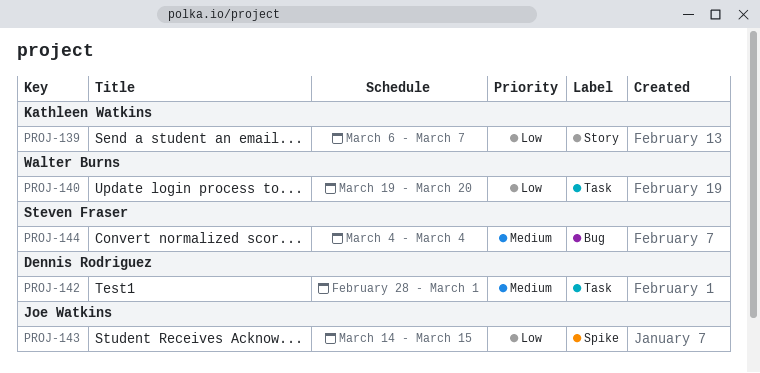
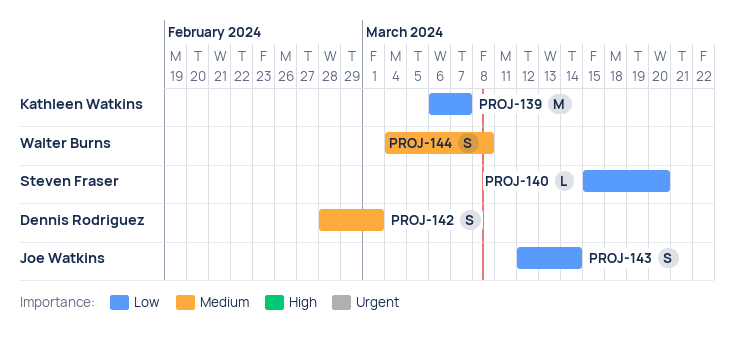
PROJ-140, owner: Walter Burns -> Steven Fraser
PROJ-140, start: Mar 19 -> Mar 15
PROJ-143, start: Mar 14 -> Mar 12
PROJ-143, due: Mar 15 -> Mar 14
PROJ-144, owner: Steven Fraser -> Walter Burns
PROJ-144, due: Mar 4 -> Mar 8

